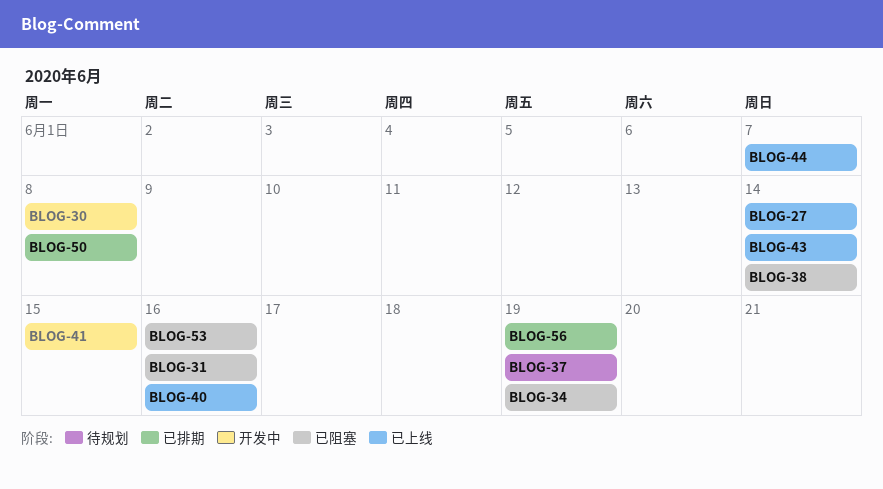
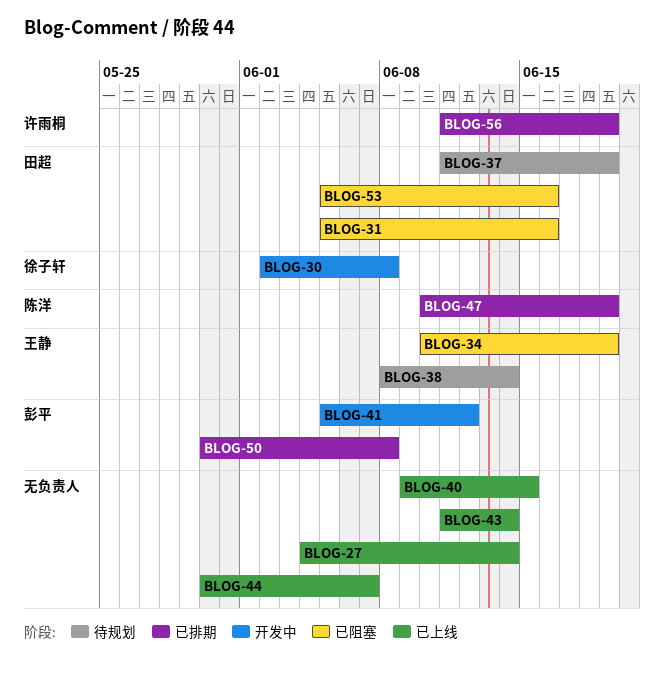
BLOG-38, status: 已阻塞 -> 待规划
BLOG-40, due: Jun 16 -> Jun 15
BLOG-41, due: Jun 15 -> Jun 12
BLOG-47: none -> present

